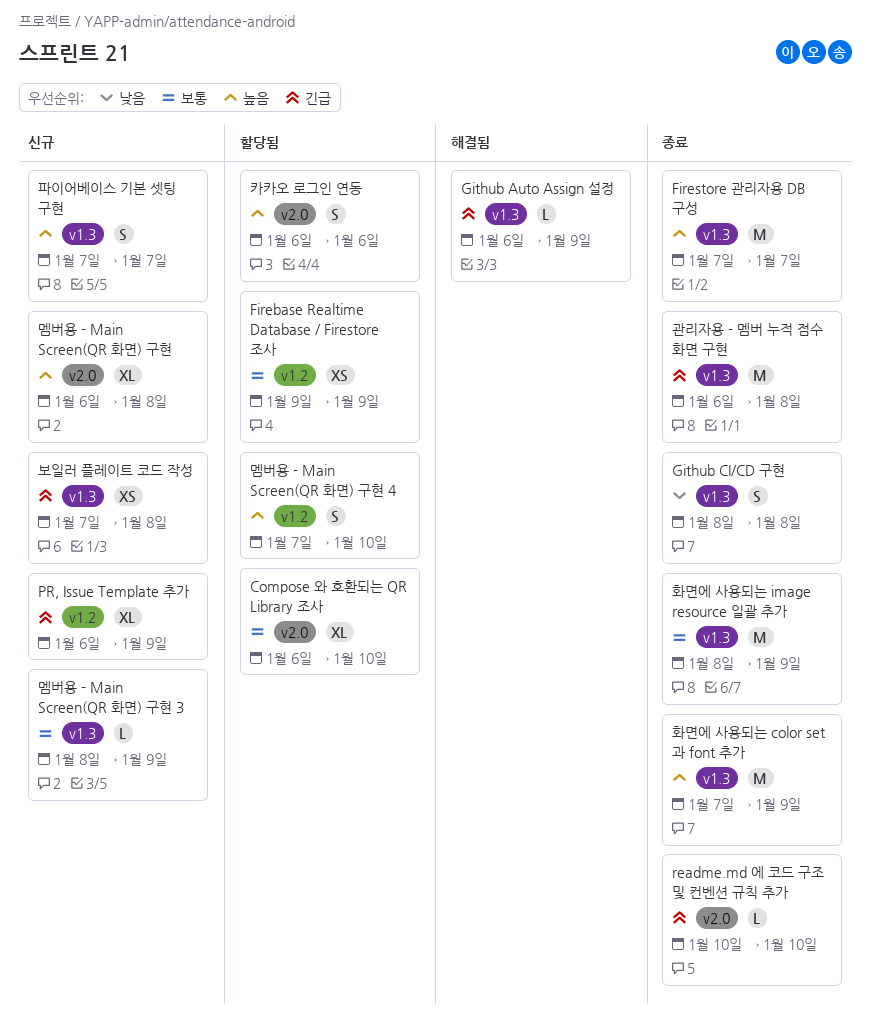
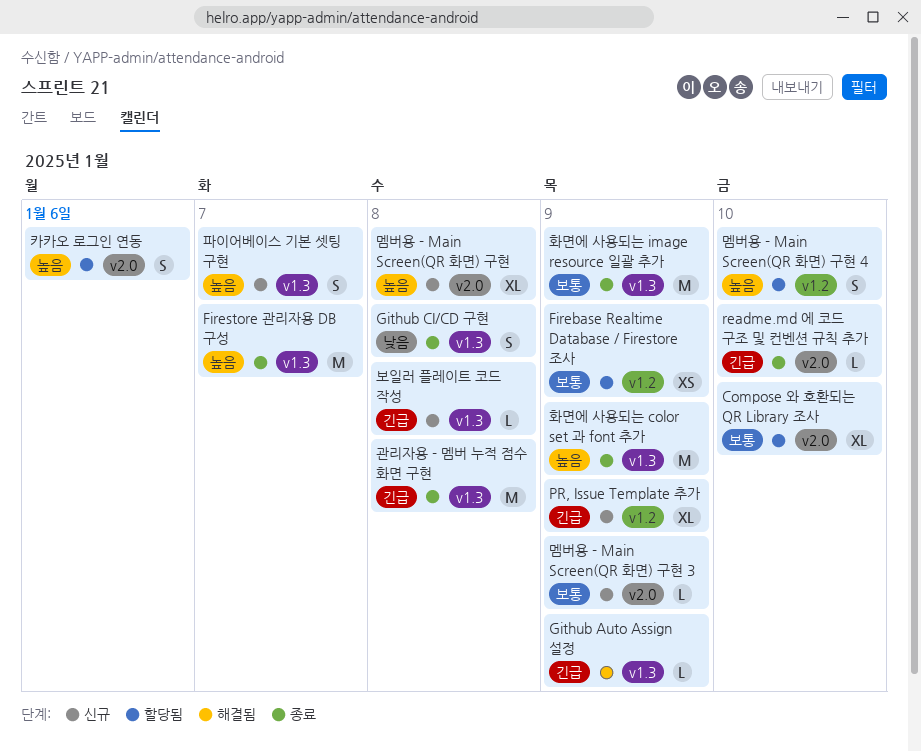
멤버용 - Main Screen(QR 화면) 구현 3, label: v1.3 -> v2.0
보일러 플레이트 코드 작성, estimate: XS -> L

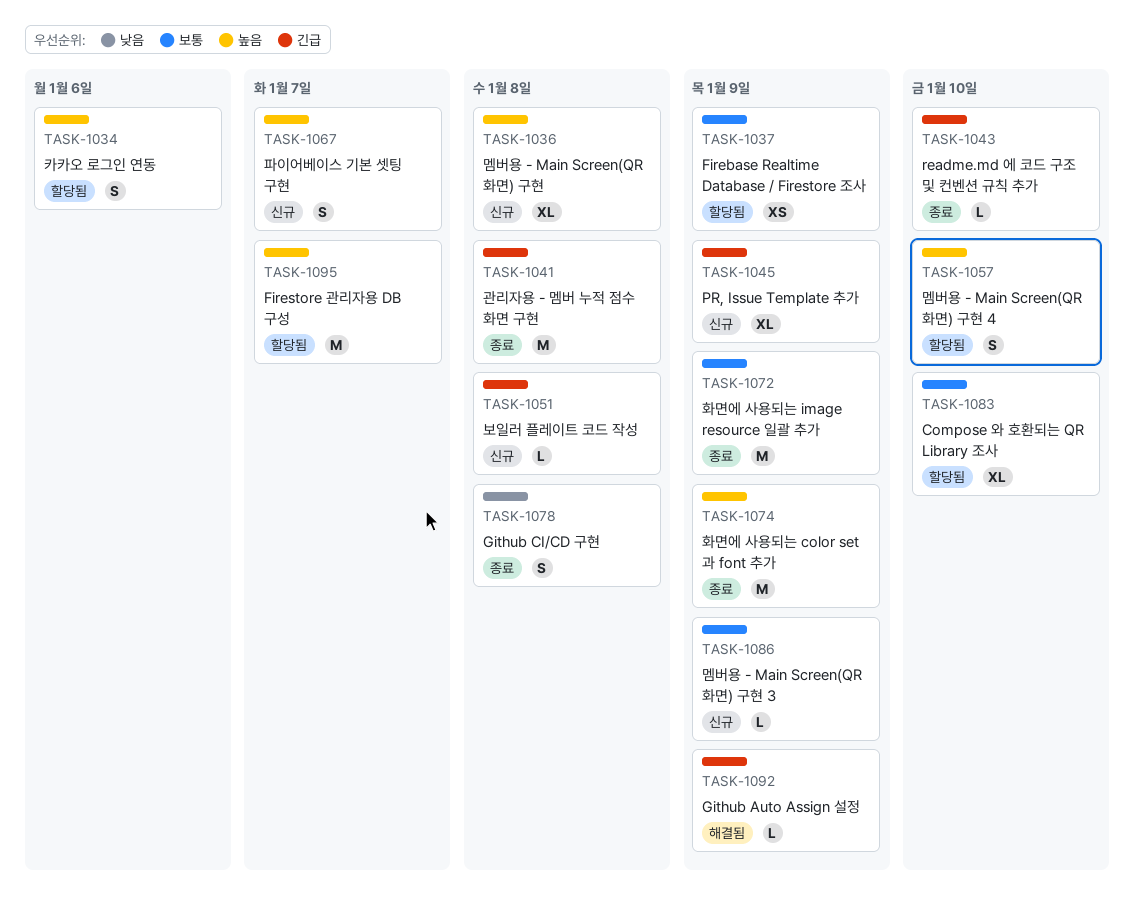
Firestore 관리자용 DB 구성, status: 종료 -> 할당됨

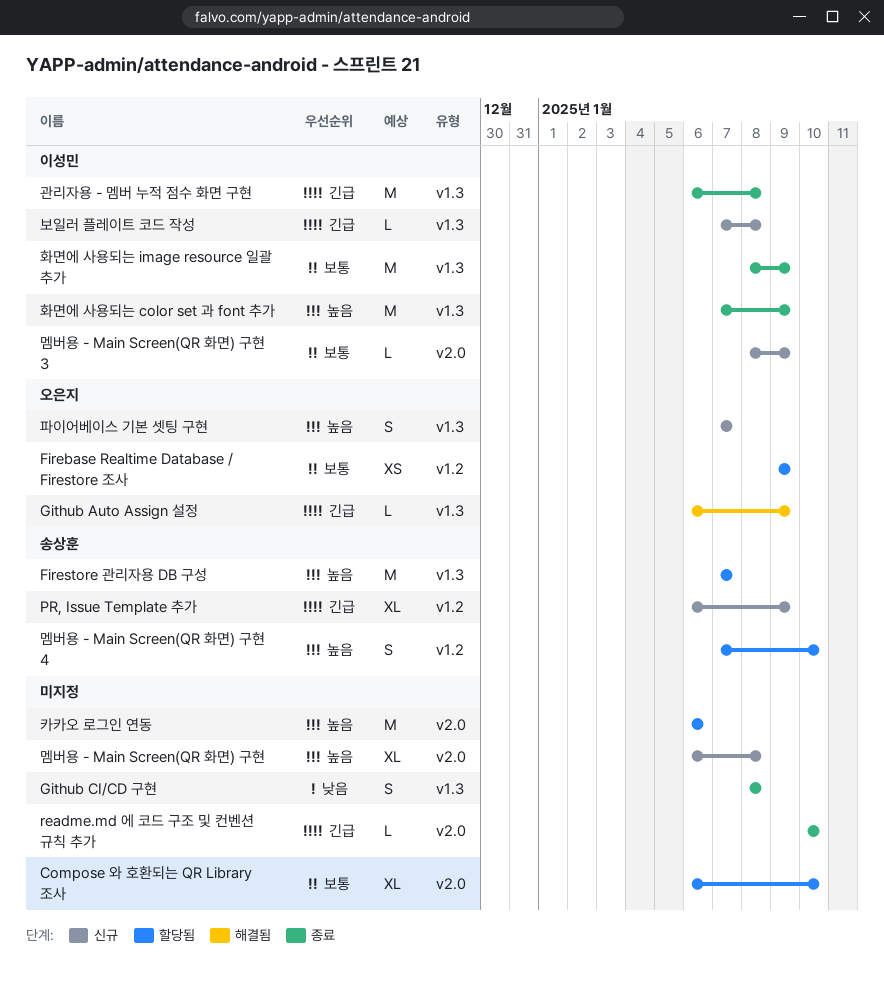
카카오 로그인 연동, estimate: S -> M

